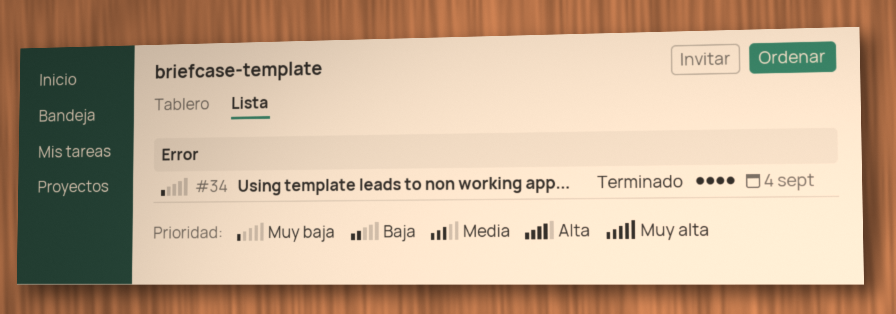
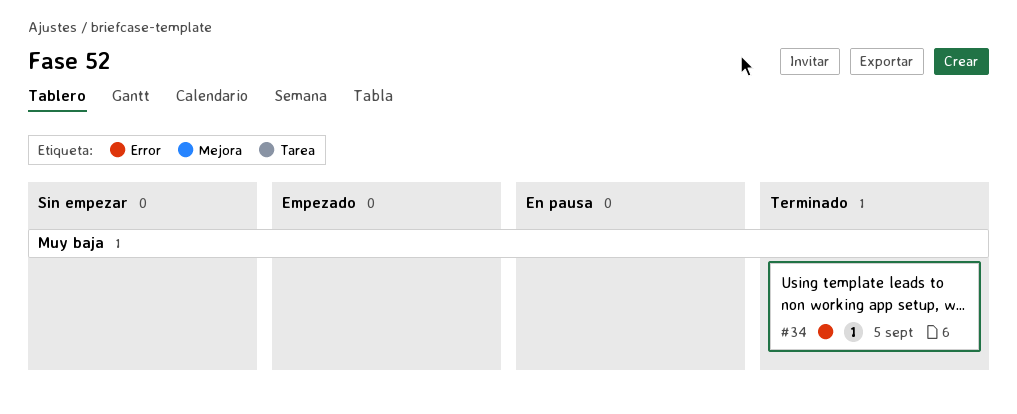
#34, estimate: 4 -> 1
#34, due: Sep 4 -> Sep 5

